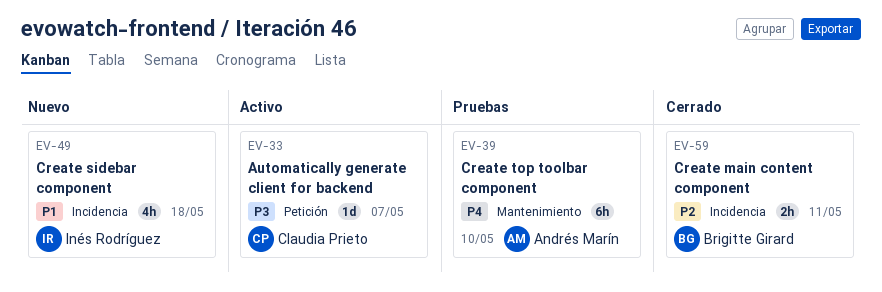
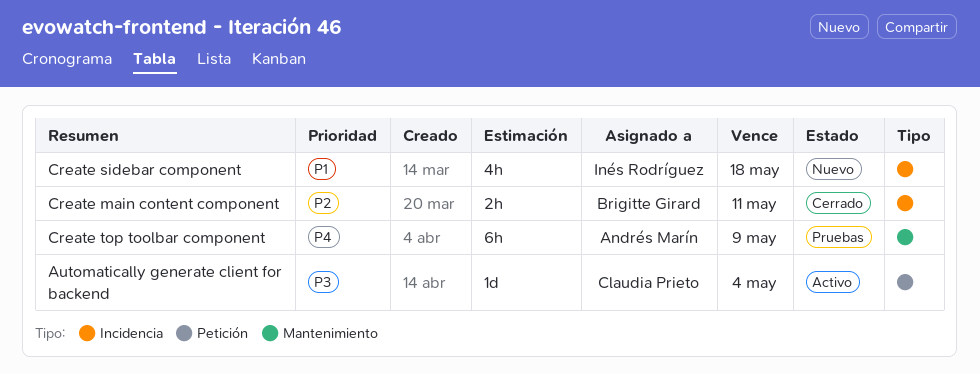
Automatically generate client for backend, due: May 7 -> May 4
Create top toolbar component, due: May 10 -> May 9

